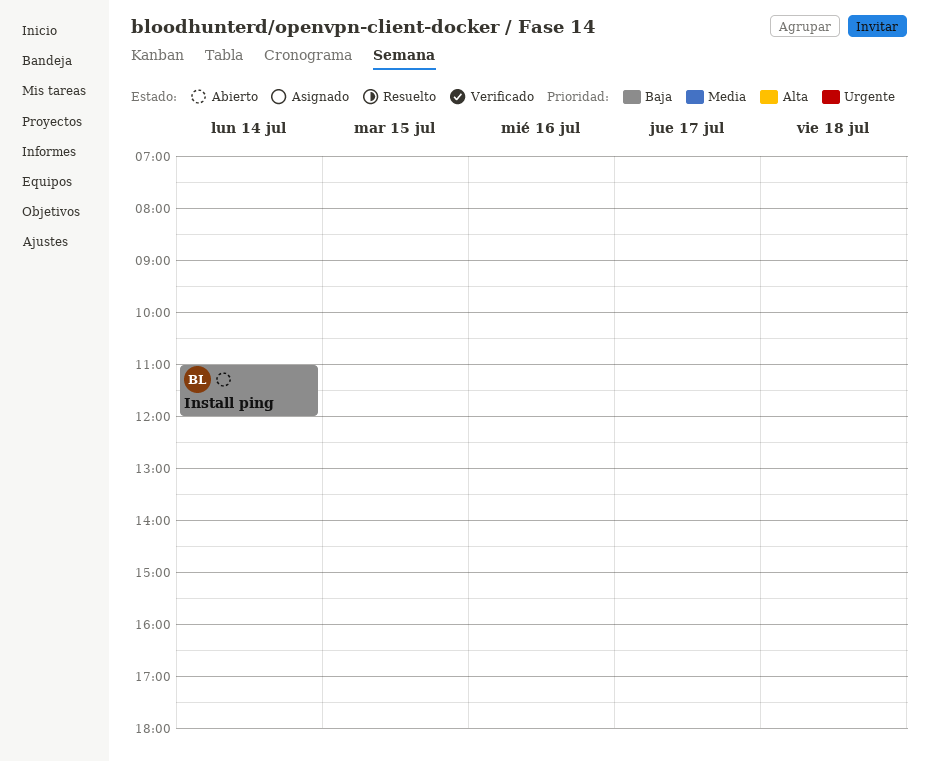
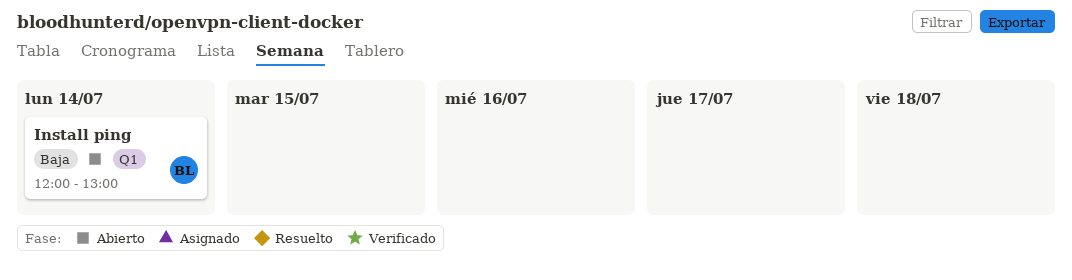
Install ping, begins: 11:00 -> 12:00
Install ping, ends: 12:00 -> 13:00

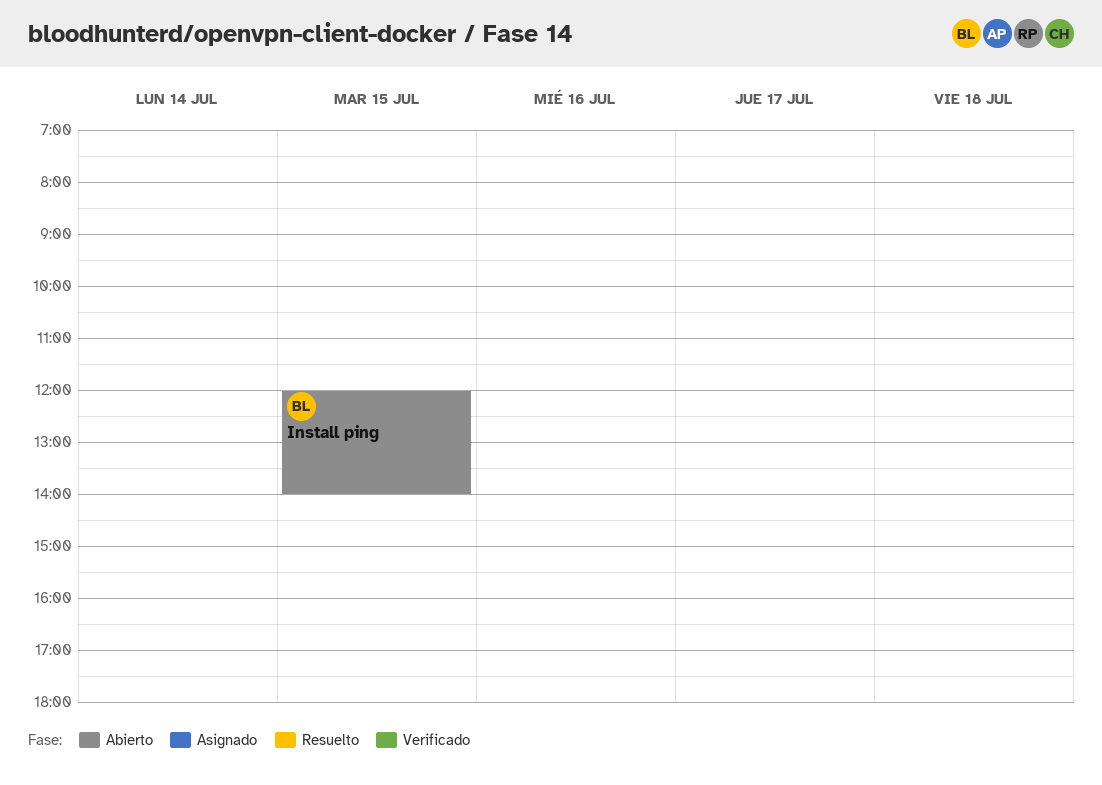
Install ping, day: Jul 14 -> Jul 15
Install ping, ends: 13:00 -> 14:00

